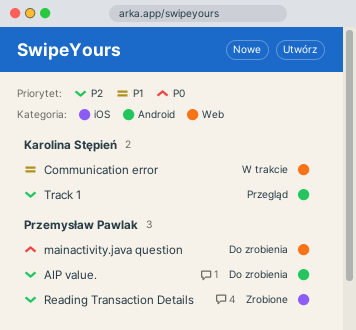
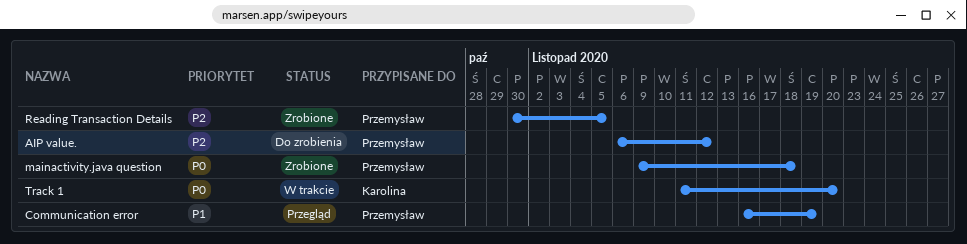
Communication error, status: W trakcie -> Przegląd
Communication error, owner: Karolina Stępień -> Przemysław Pawlak
mainactivity.java question, status: Do zrobienia -> Zrobione
Track 1, status: Przegląd -> W trakcie
Track 1, priority: P2 -> P0

